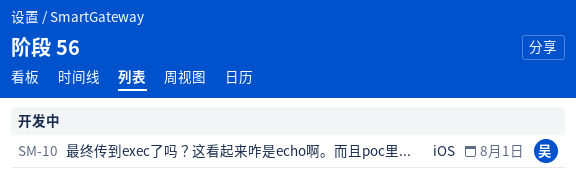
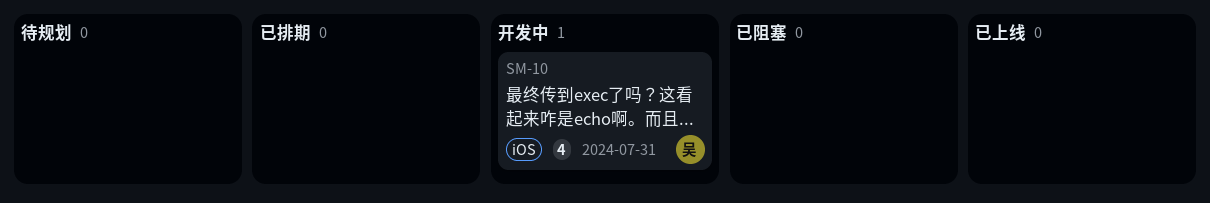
SM-10, due: Aug 1 -> Jul 31

